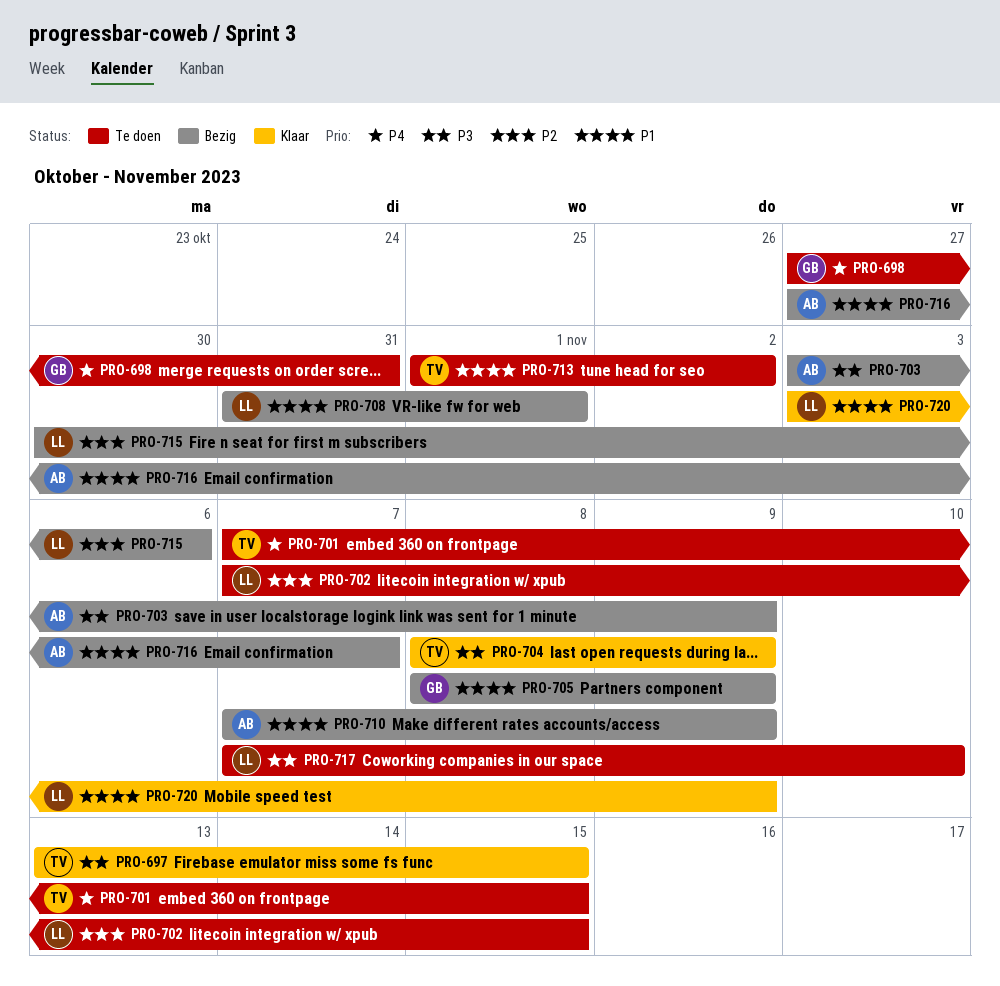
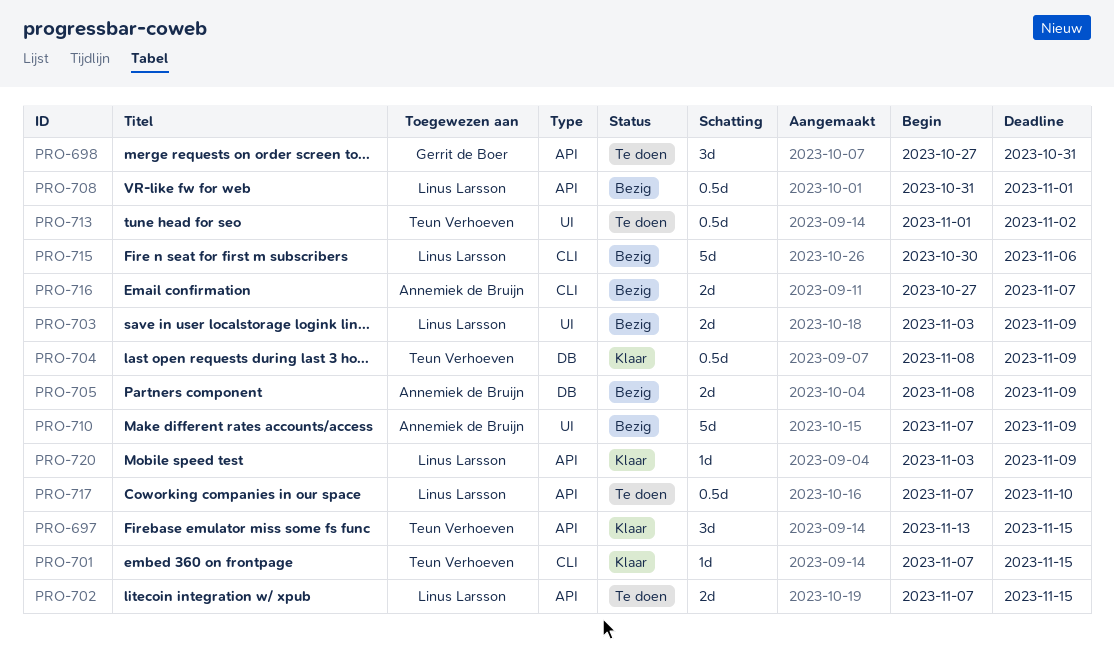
PRO-701, status: Te doen -> Klaar
PRO-703, owner: Annemiek de Bruijn -> Linus Larsson
PRO-705, owner: Gerrit de Boer -> Annemiek de Bruijn

